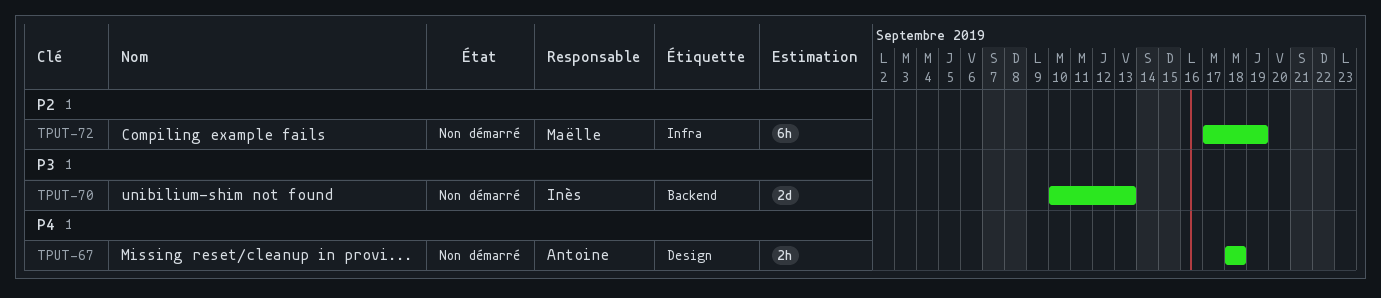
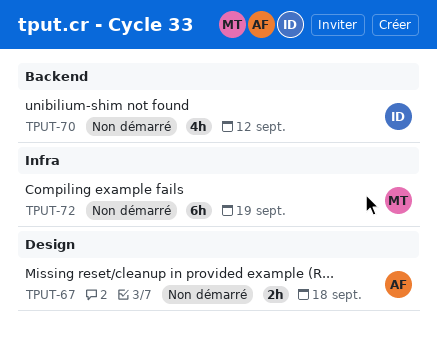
TPUT-70, estimate: 2d -> 4h
TPUT-70, due: Sep 13 -> Sep 12

